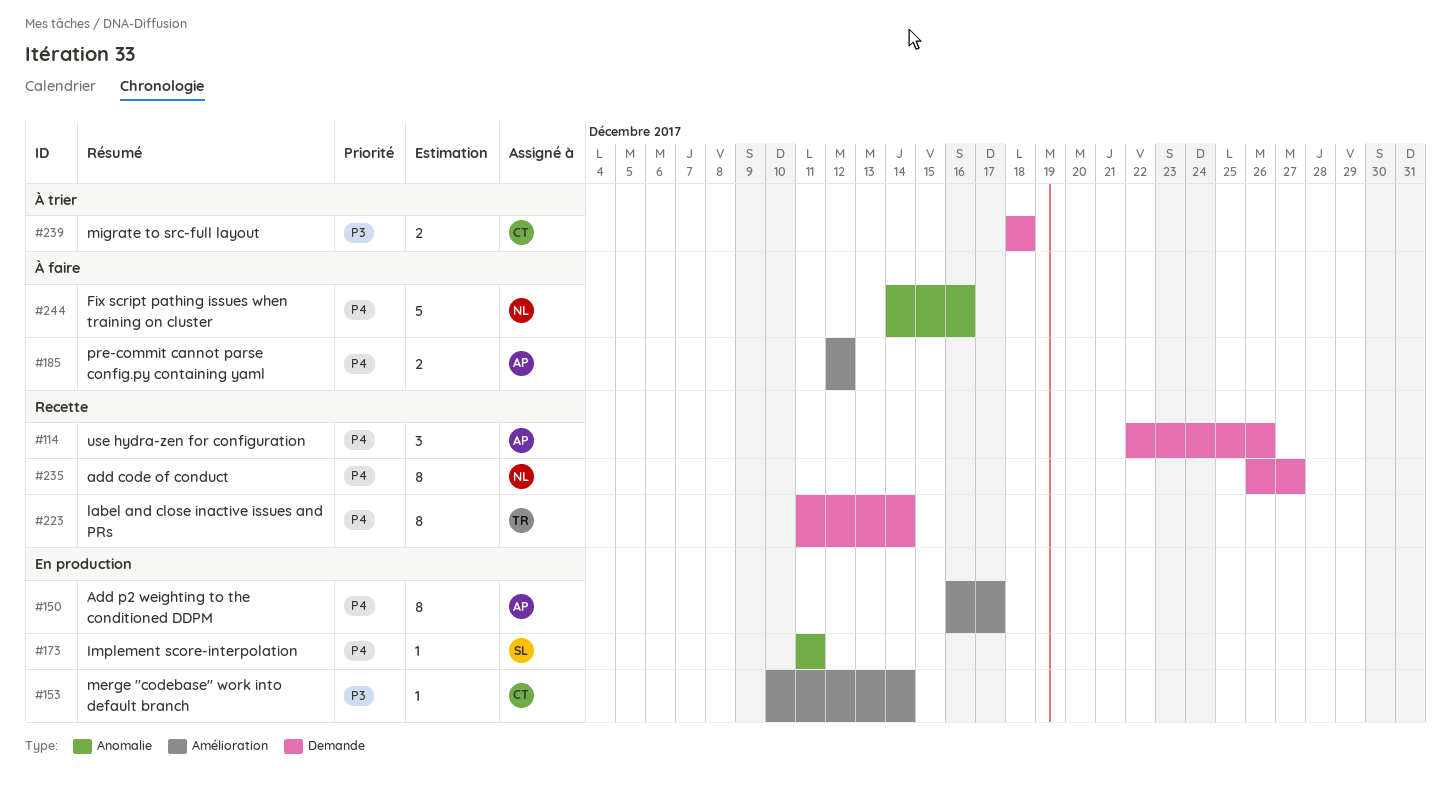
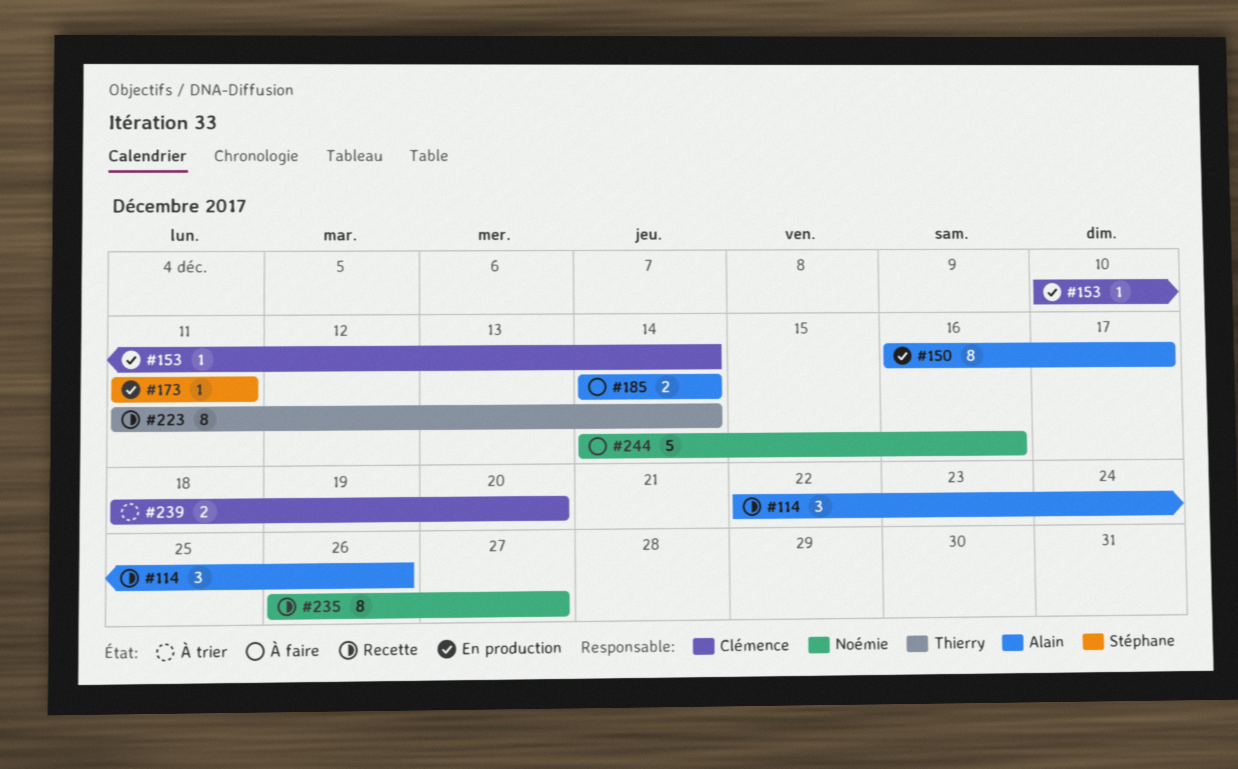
#185, start: Dec 12 -> Dec 14
#185, due: Dec 12 -> Dec 14
#239, due: Dec 18 -> Dec 20

